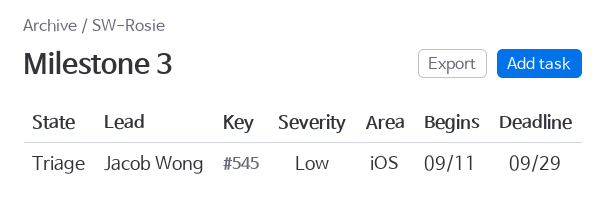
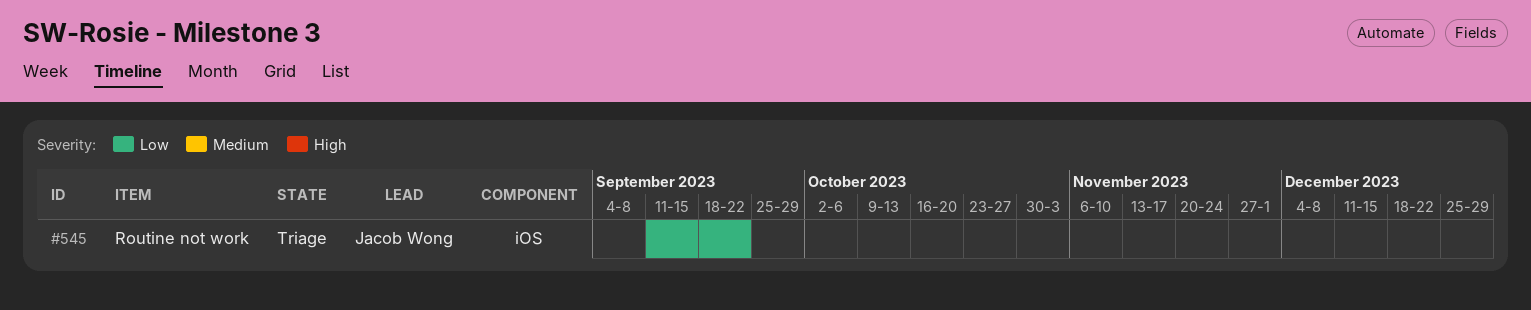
#545, due: Sep 29 -> Sep 22

